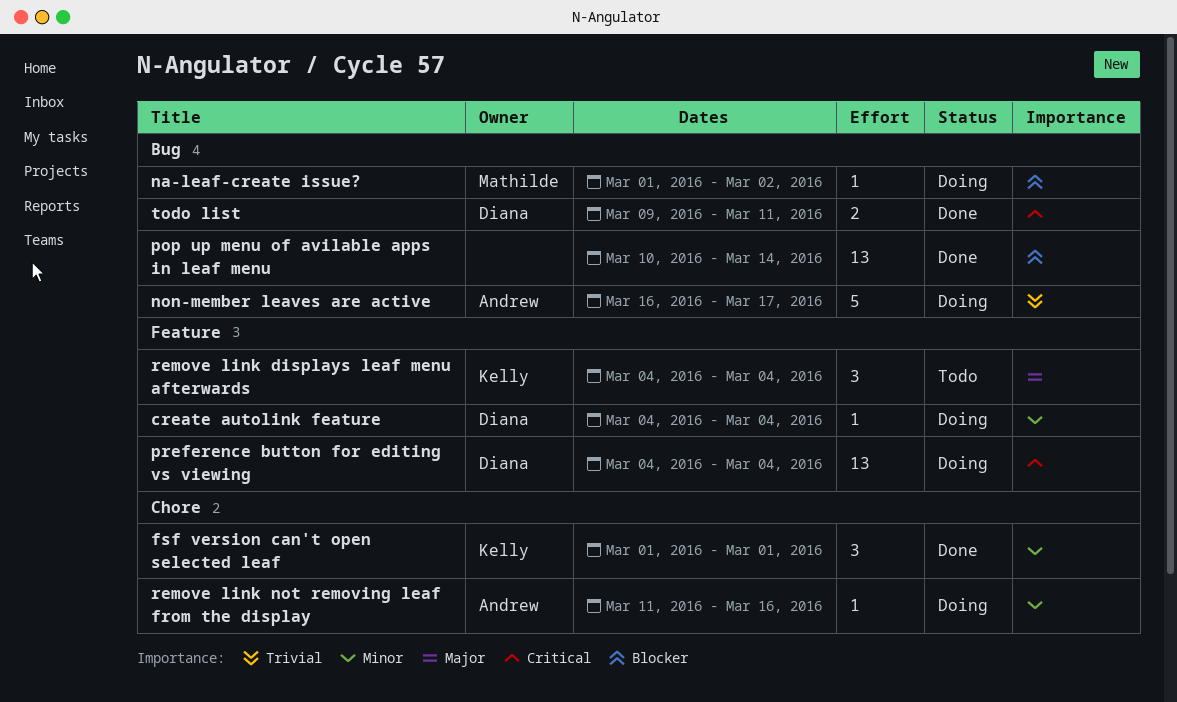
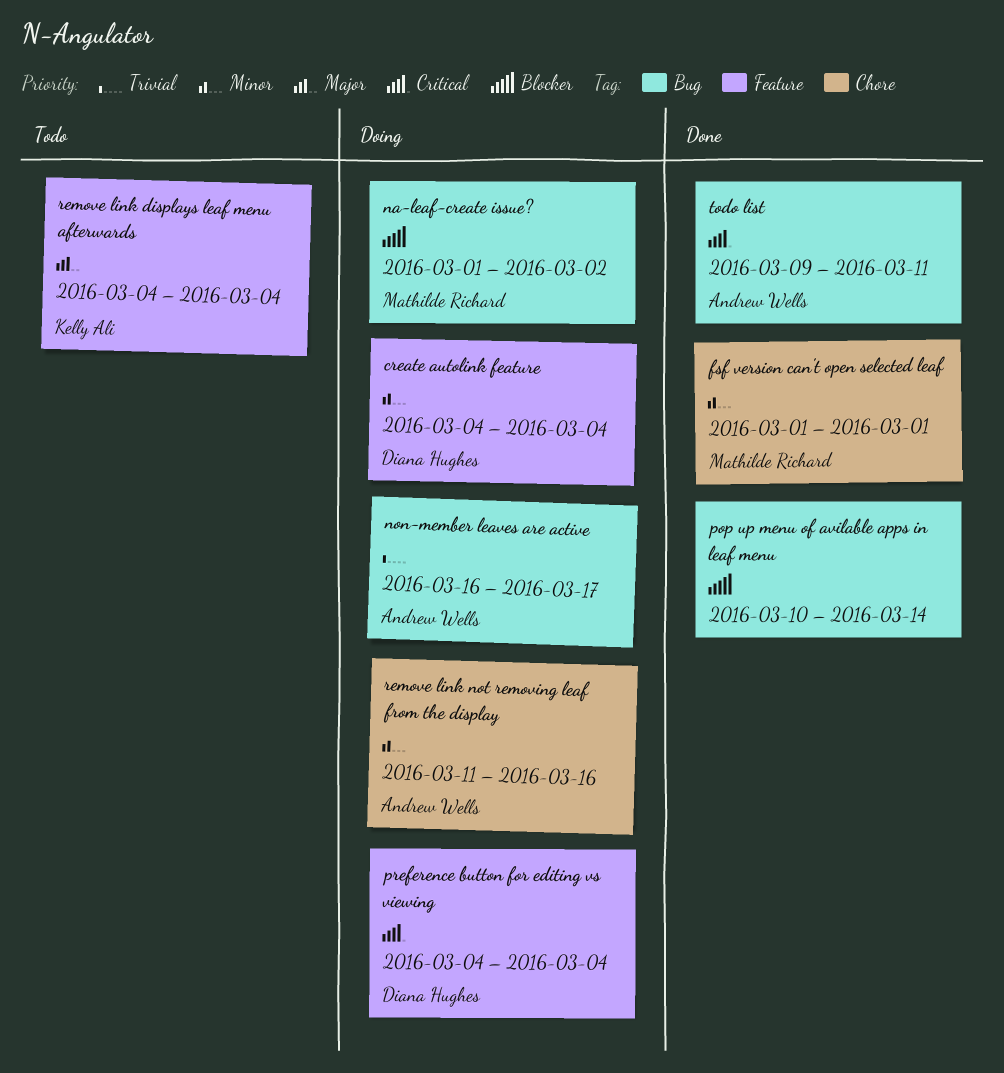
fsf version can't open selected leaf, owner: Kelly Ali -> Mathilde Richard
todo list, owner: Diana Hughes -> Andrew Wells

